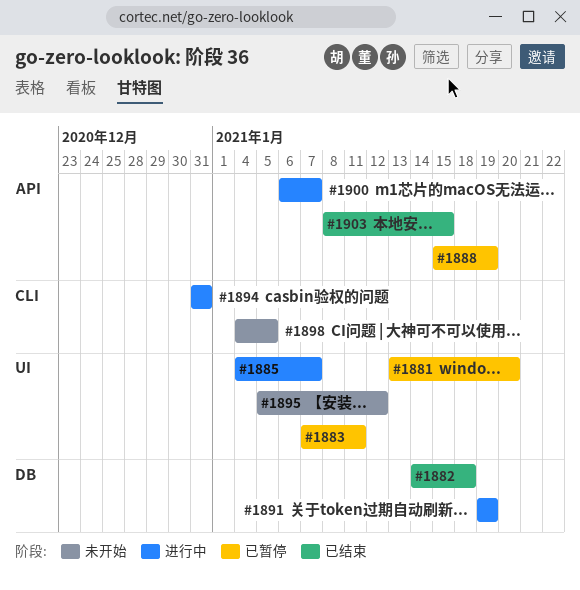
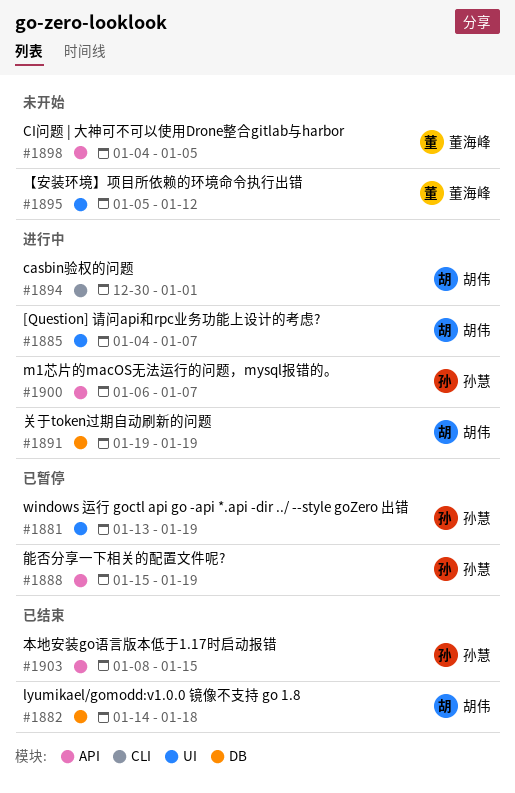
#1881, due: Jan 20 -> Jan 19
#1883: present -> none
#1894, start: Dec 31 -> Dec 30
#1894, due: Dec 31 -> Jan 1
#1898, label: CLI -> API

